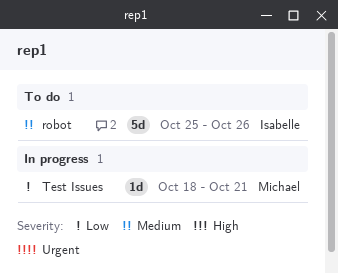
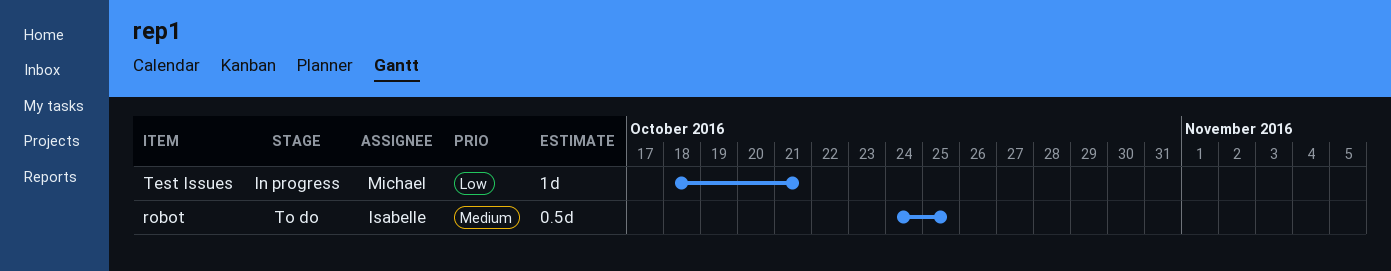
robot, estimate: 5d -> 0.5d
robot, start: Oct 25 -> Oct 24
robot, due: Oct 26 -> Oct 25

